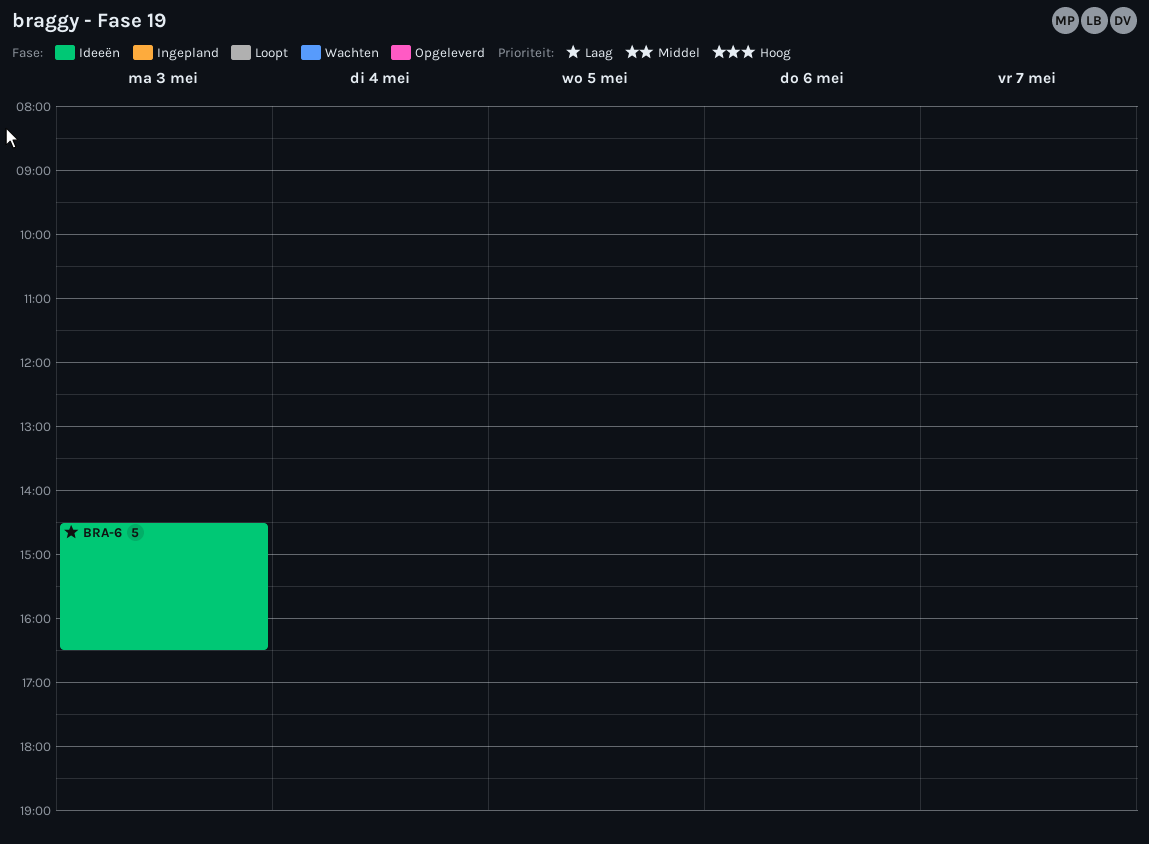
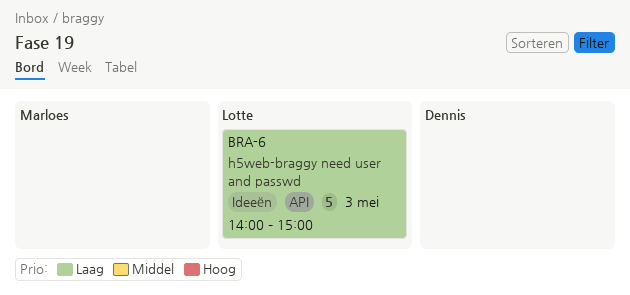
BRA-6, begins: 14:30 -> 14:00
BRA-6, ends: 16:30 -> 15:00

